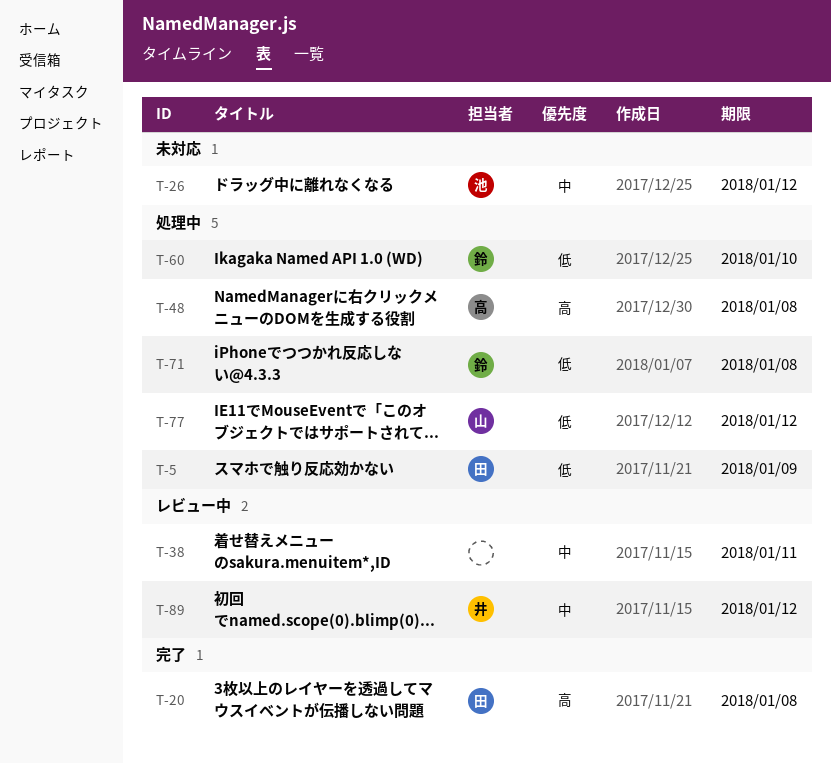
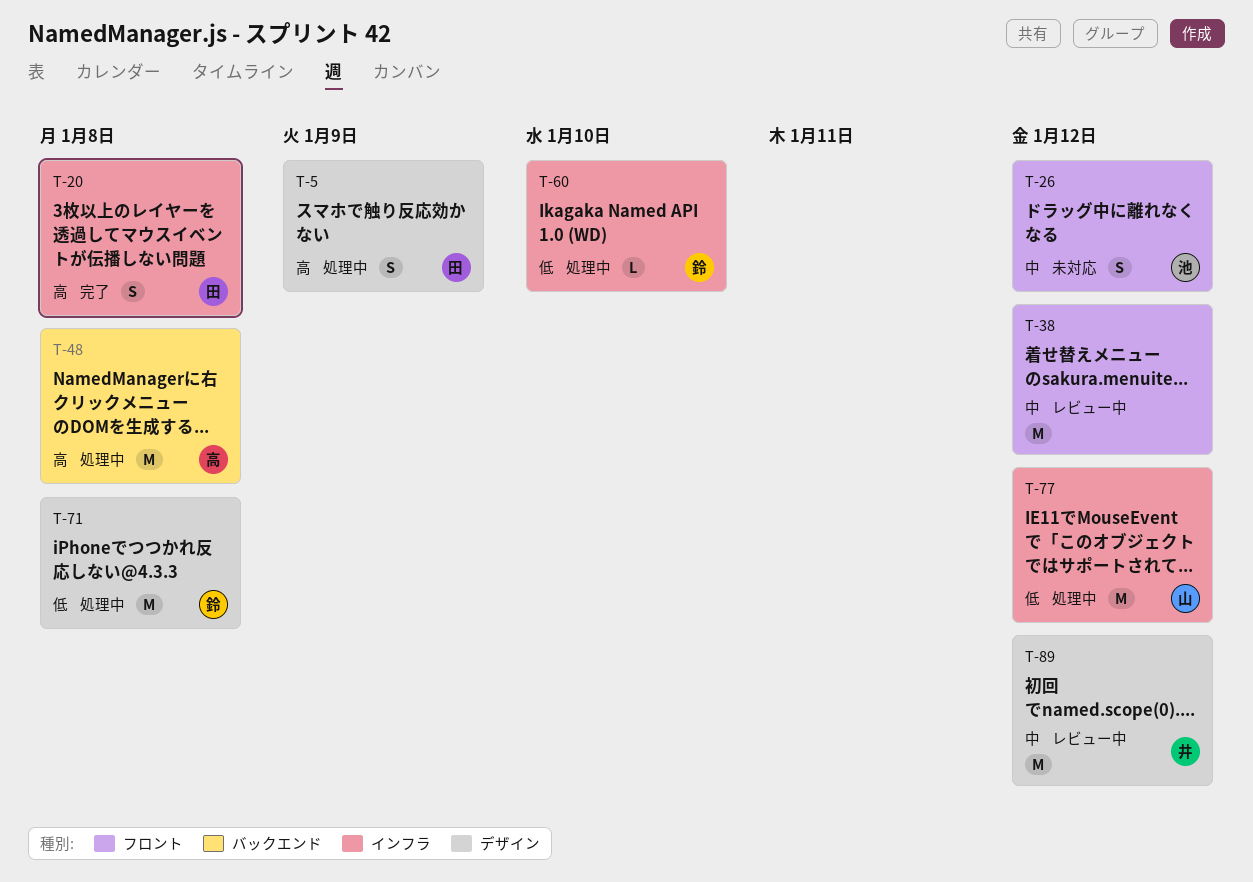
T-5, priority: 低 -> 高
T-38, due: Jan 11 -> Jan 12

